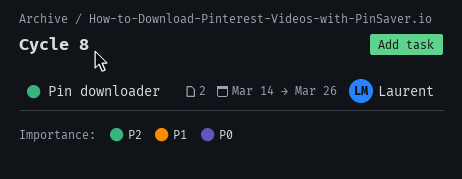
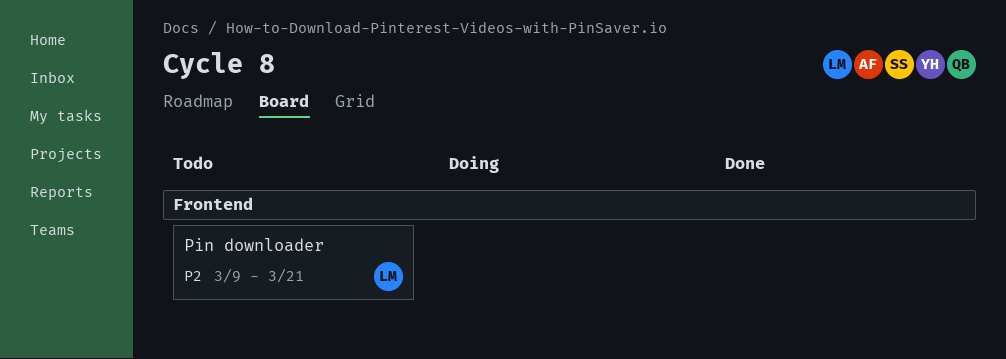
Pin downloader, start: Mar 14 -> Mar 9
Pin downloader, due: Mar 26 -> Mar 21

